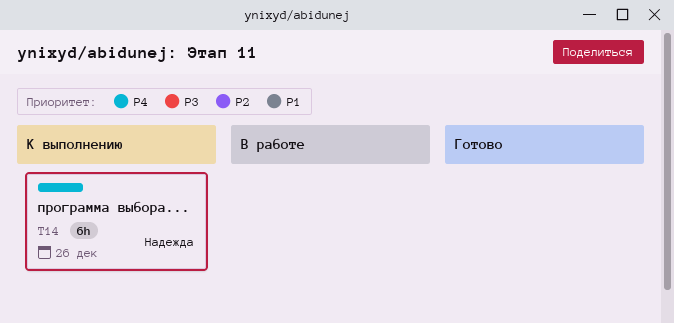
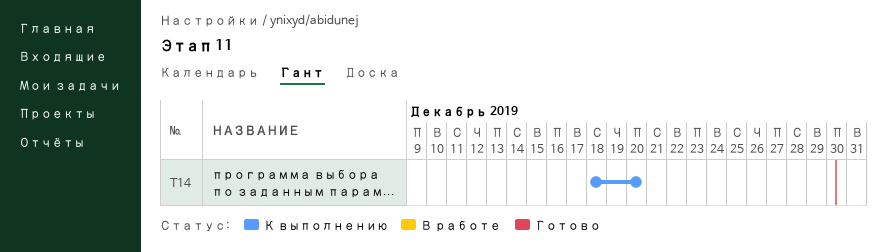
T14, due: Dec 26 -> Dec 20

